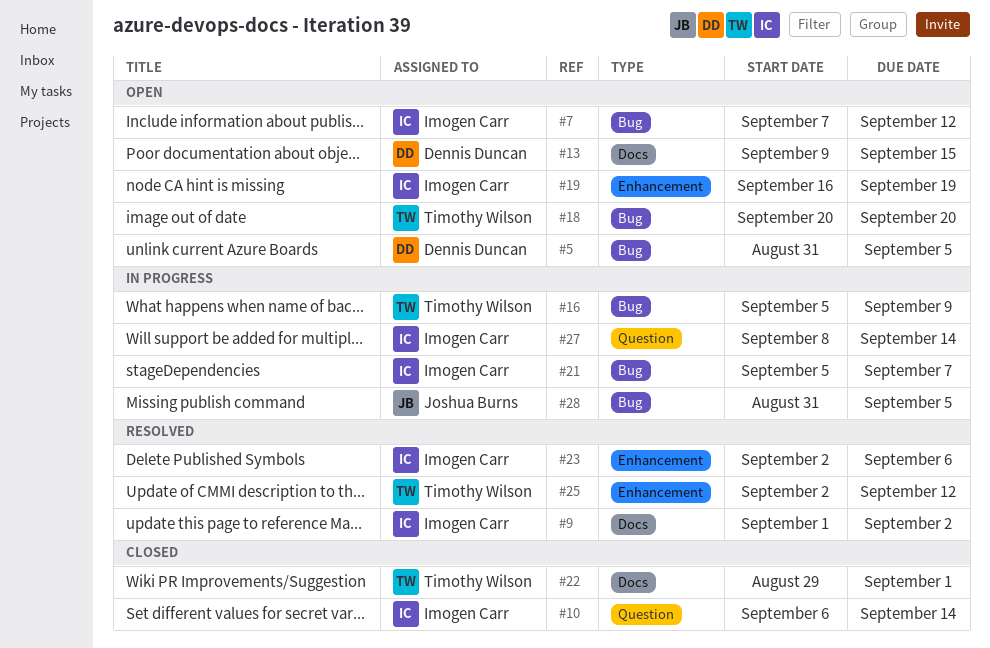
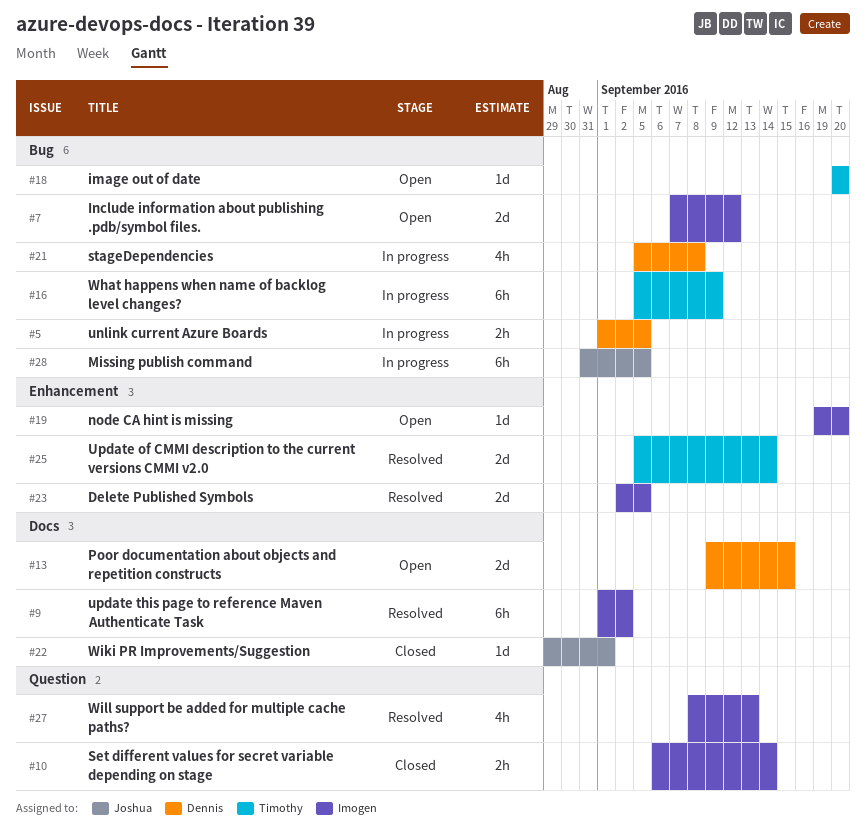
#5, status: Open -> In progress
#5, start: Aug 31 -> Sep 1
#19, start: Sep 16 -> Sep 19
#19, due: Sep 19 -> Sep 20
#21, owner: Imogen Carr -> Dennis Duncan
#21, due: Sep 7 -> Sep 8
#22, owner: Timothy Wilson -> Joshua Burns
#23, due: Sep 6 -> Sep 5
#25, start: Sep 2 -> Sep 5
#25, due: Sep 12 -> Sep 14
#27, status: In progress -> Resolved
#27, due: Sep 14 -> Sep 13

